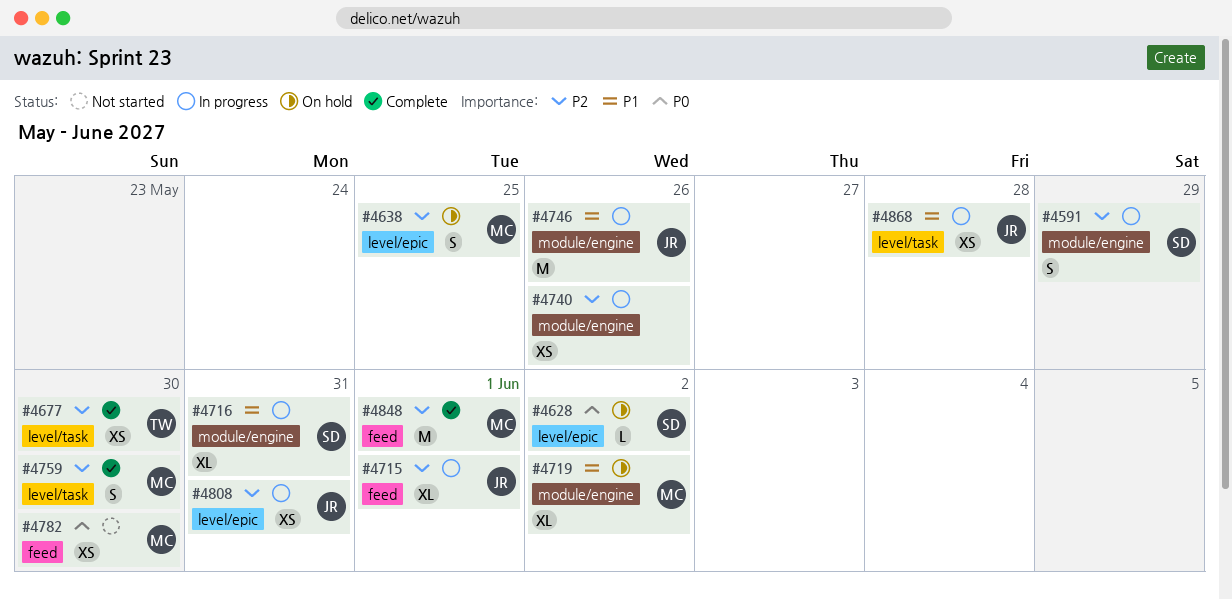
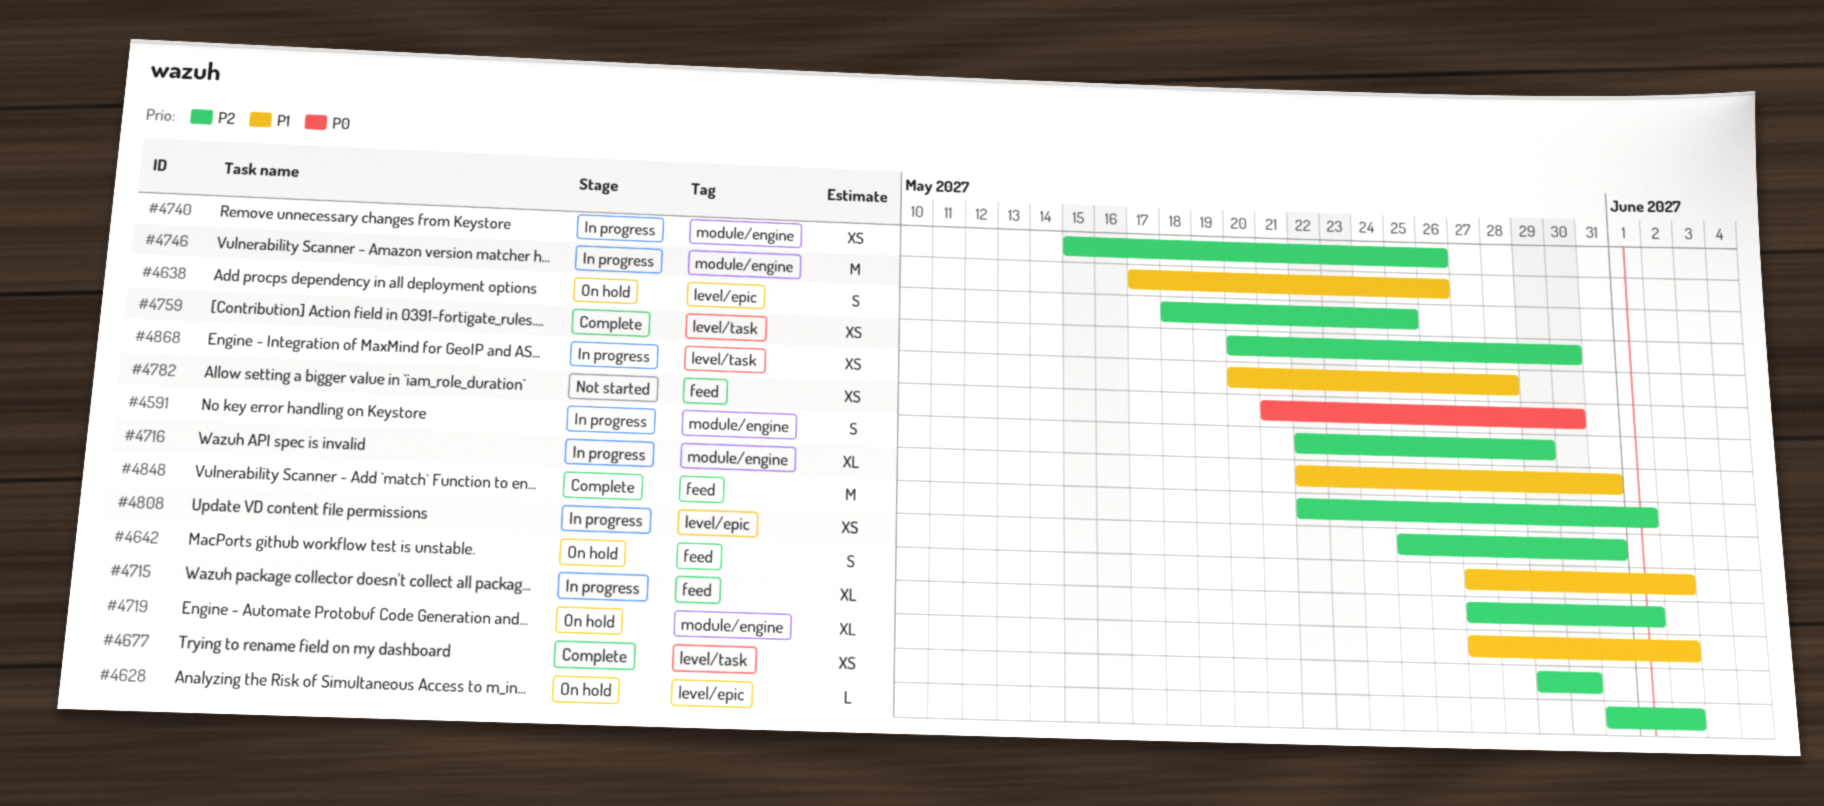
#4628, priority: P0 -> P2
#4642: none -> present
#4759, estimate: S -> XS

